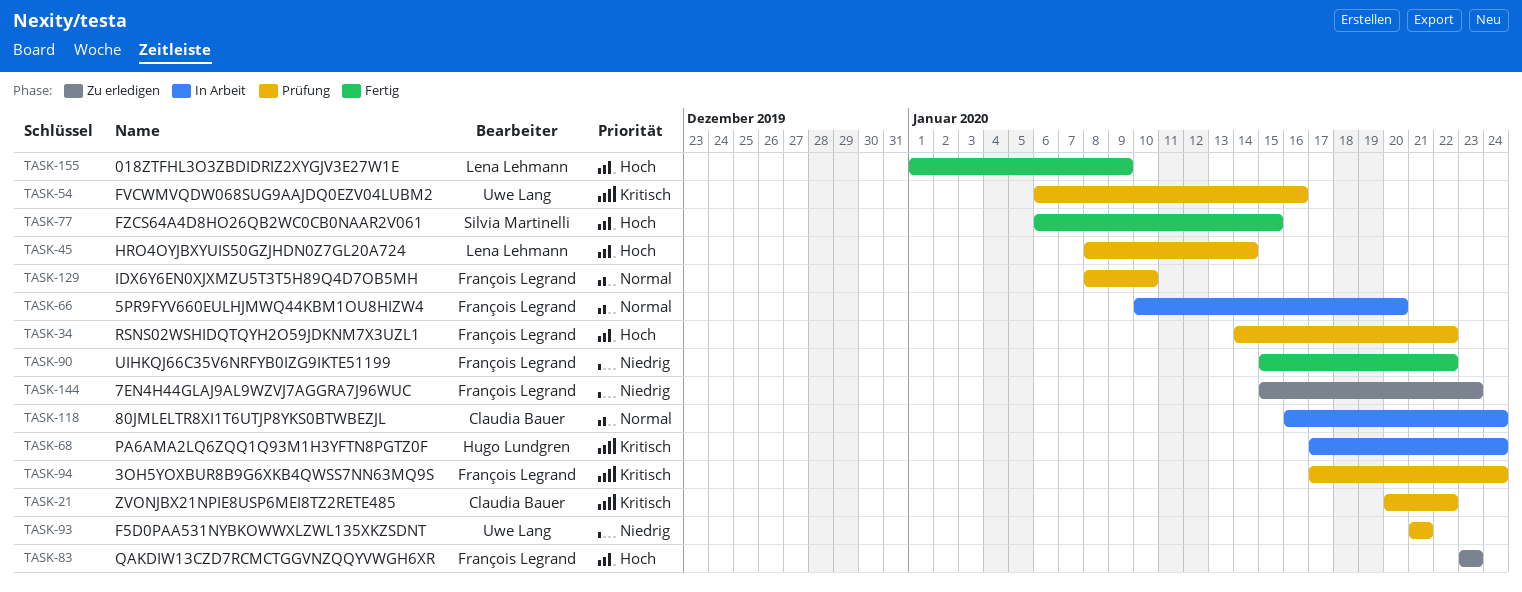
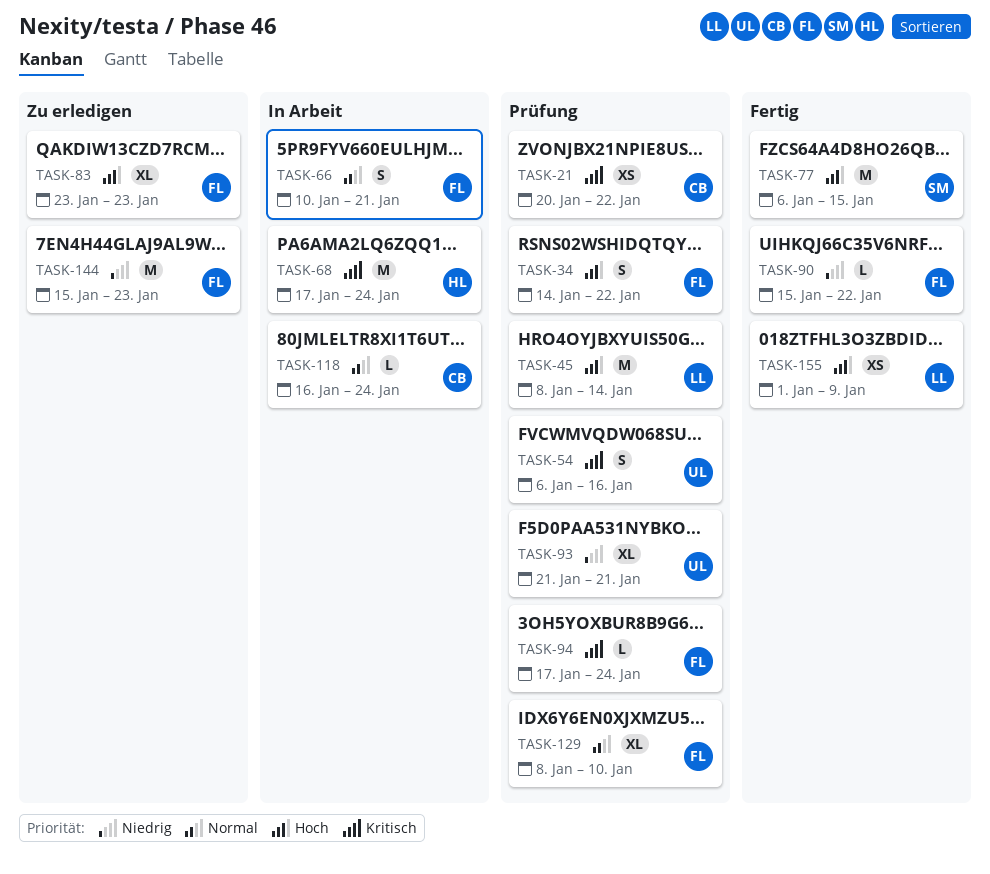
TASK-66, due: Jan 20 -> Jan 21

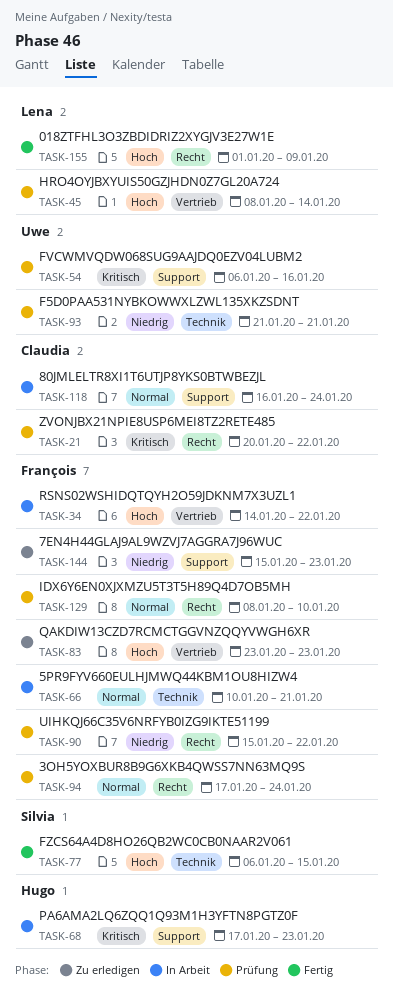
TASK-34, status: Prüfung -> In Arbeit
TASK-68, due: Jan 24 -> Jan 23
TASK-90, status: Fertig -> Prüfung
TASK-94, priority: Kritisch -> Normal

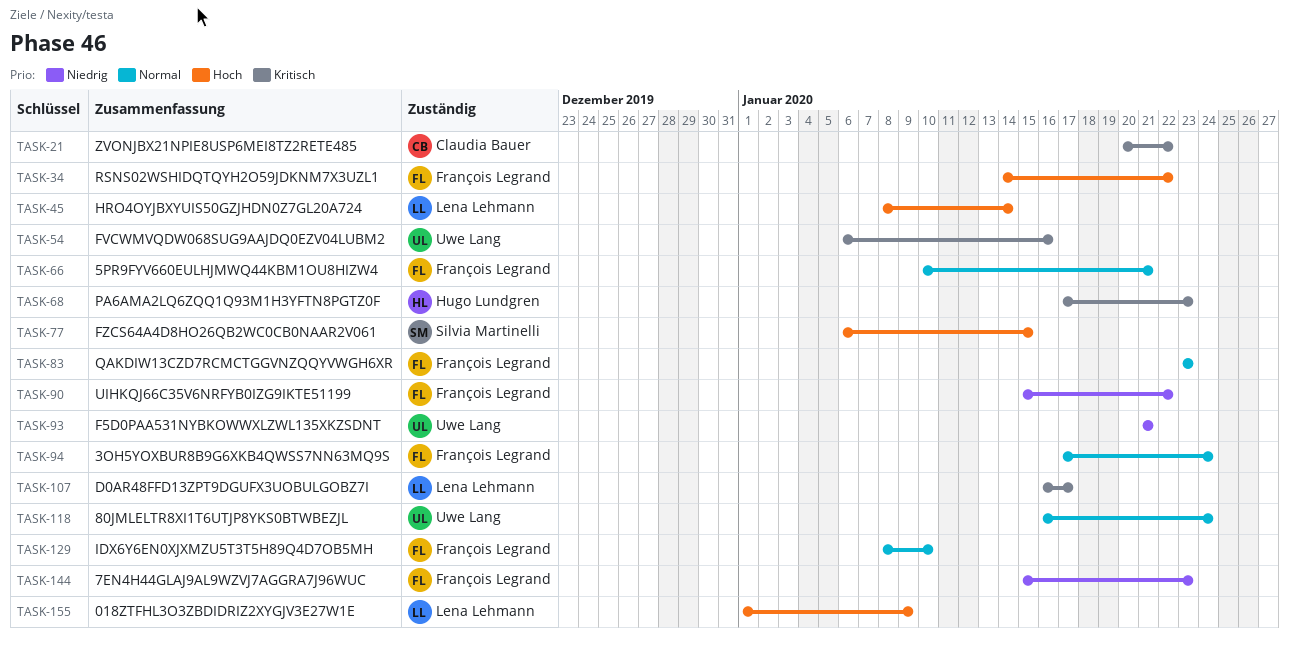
TASK-83, priority: Hoch -> Normal
TASK-107: none -> present
TASK-118, owner: Claudia Bauer -> Uwe Lang

